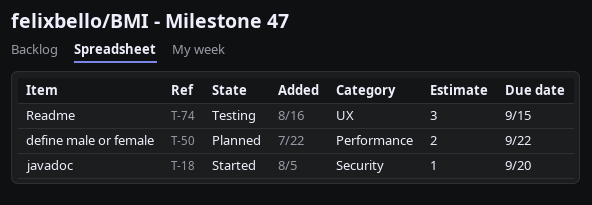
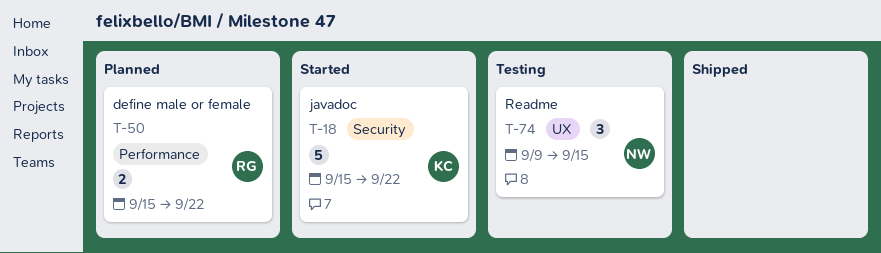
T-18, estimate: 1 -> 5
T-18, due: Sep 20 -> Sep 22

